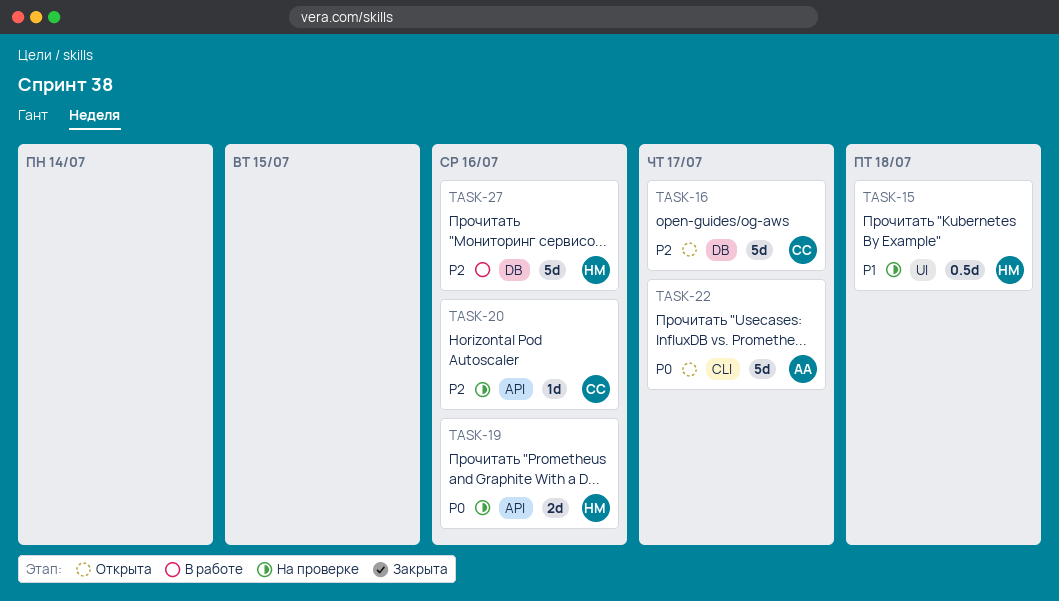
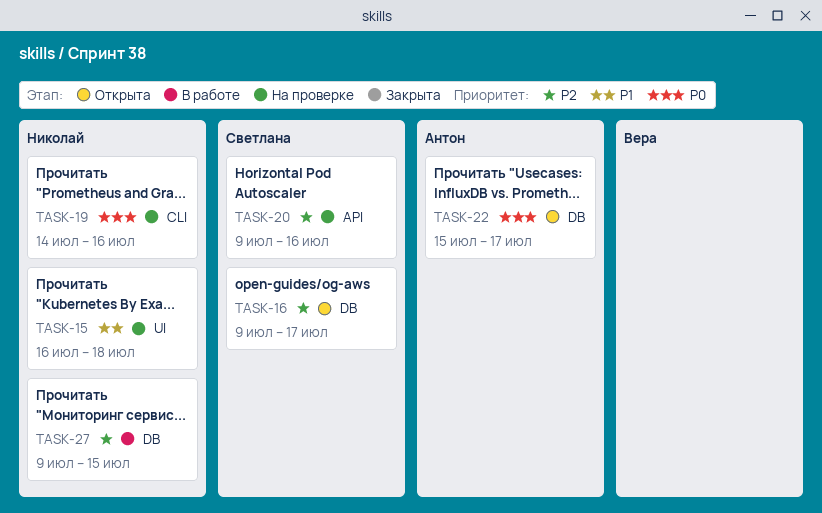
TASK-19, label: API -> CLI
TASK-22, label: CLI -> DB
TASK-27, due: Jul 16 -> Jul 15

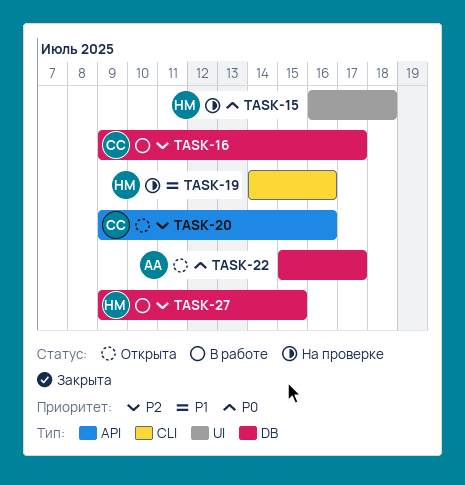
TASK-15, priority: P1 -> P0
TASK-16, status: Открыта -> В работе
TASK-19, priority: P0 -> P1
TASK-20, status: На проверке -> Открыта

